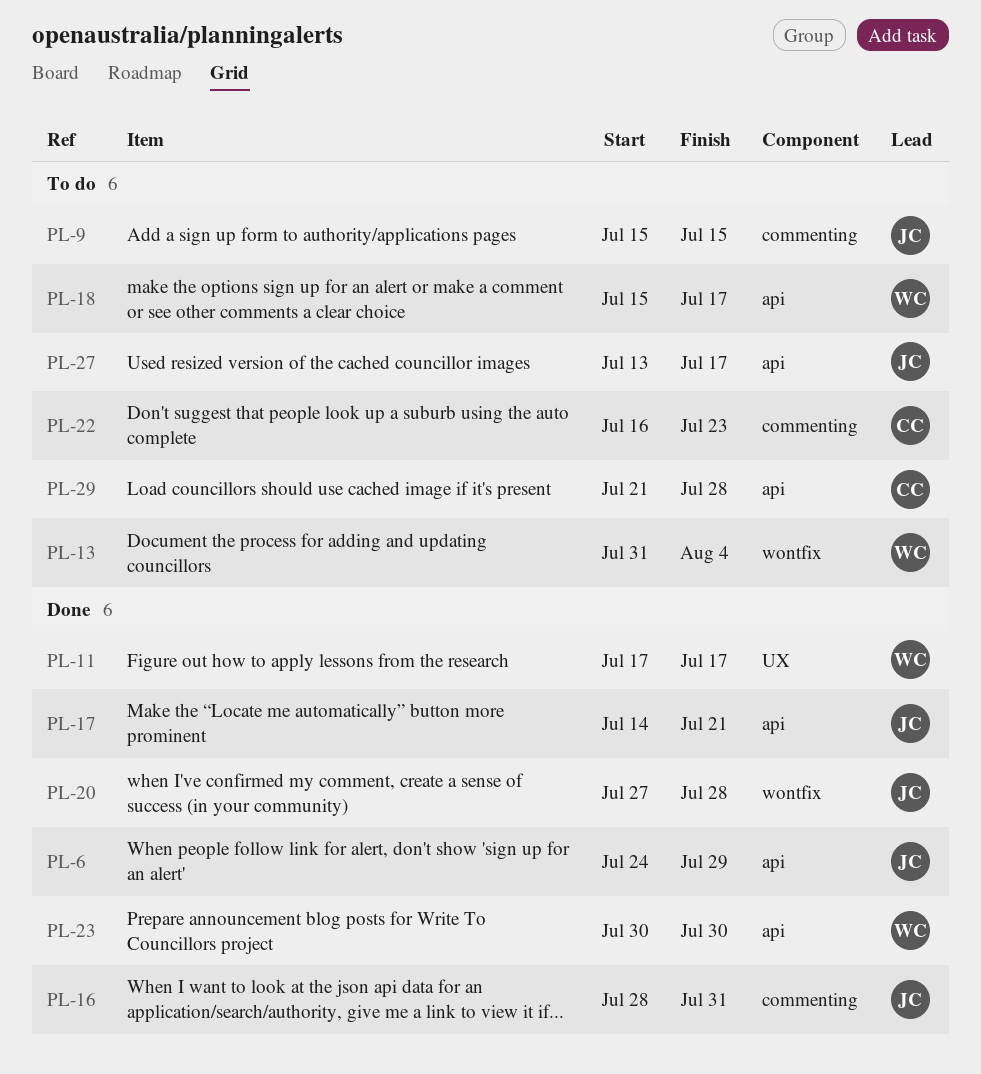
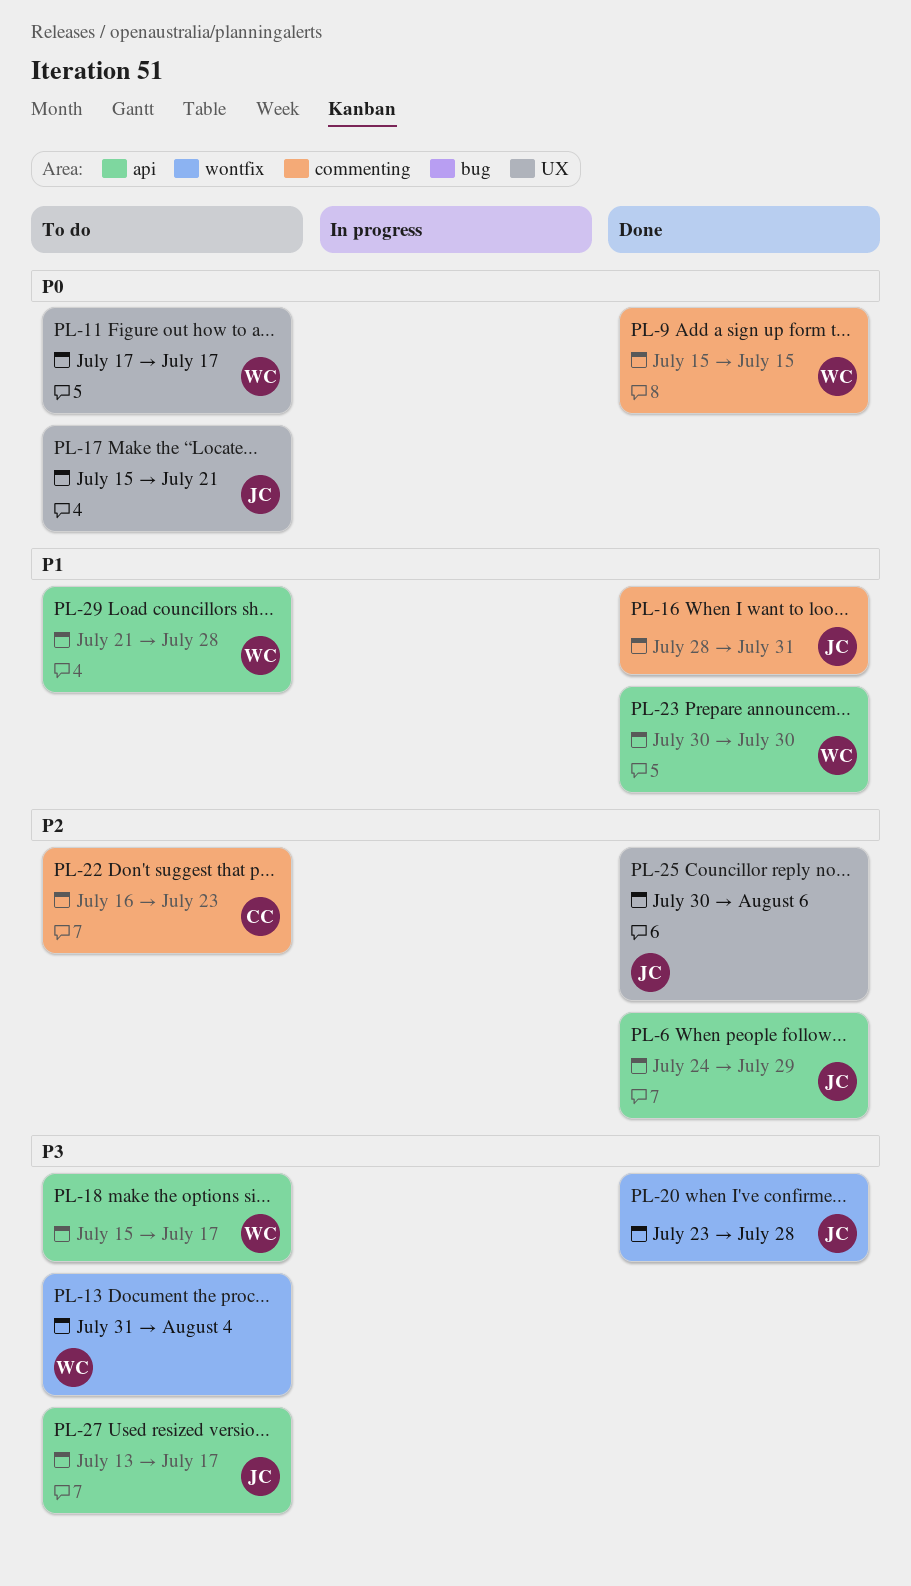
PL-9, status: To do -> Done
PL-9, owner: JC -> WC
PL-11, status: Done -> To do
PL-17, status: Done -> To do
PL-17, label: api -> UX
PL-17, start: Jul 14 -> Jul 15
PL-20, start: Jul 27 -> Jul 23
PL-25: none -> present
PL-29, owner: CC -> WC

